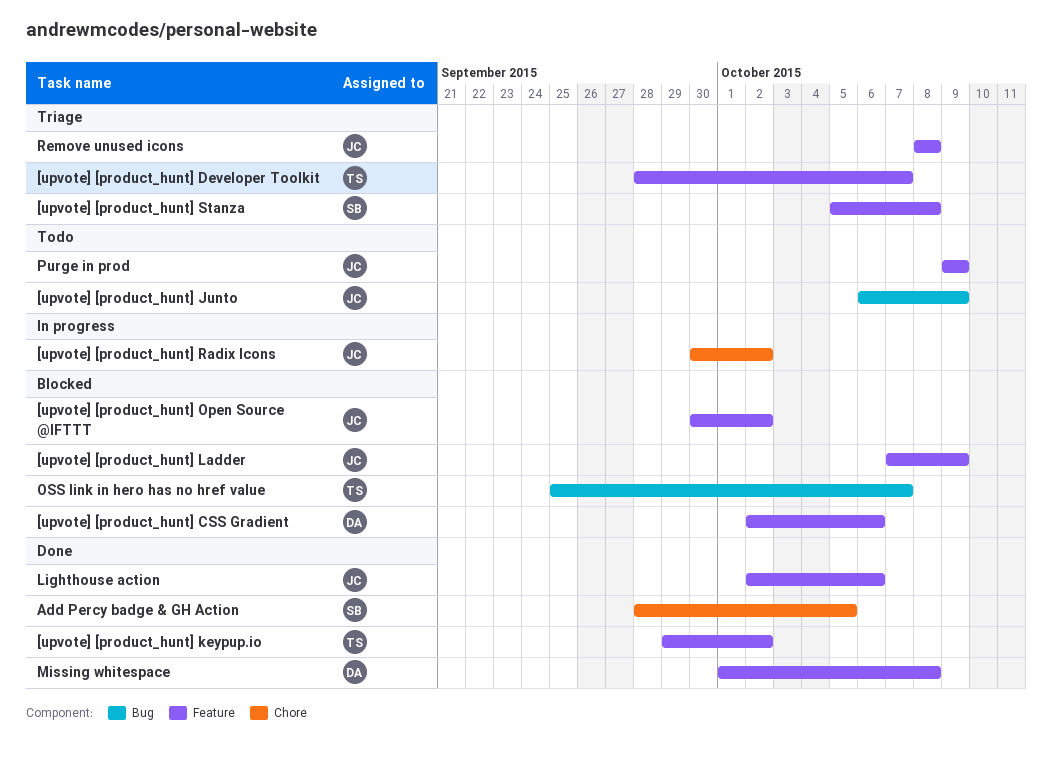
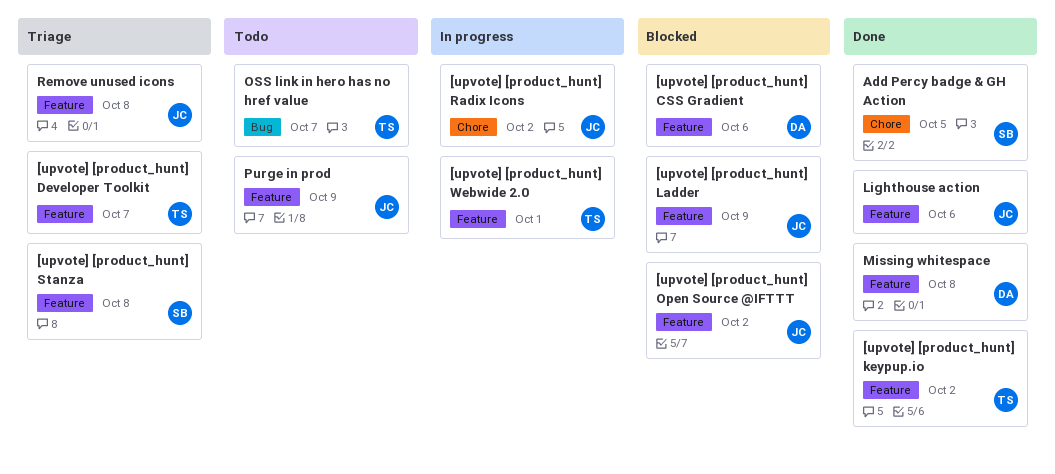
[upvote] [product_hunt] Junto: present -> none
[upvote] [product_hunt] Webwide 2.0: none -> present
OSS link in hero has no href value, status: Blocked -> Todo

